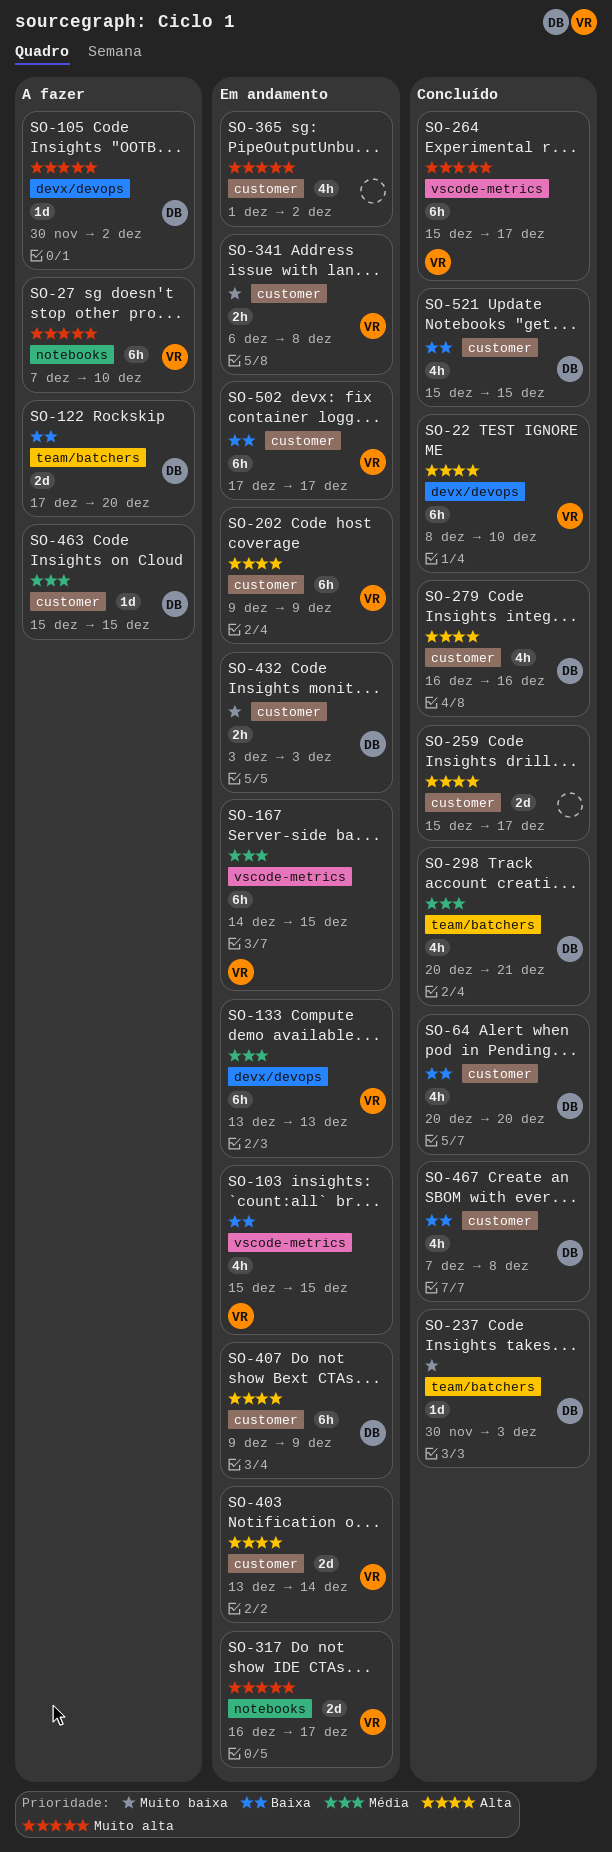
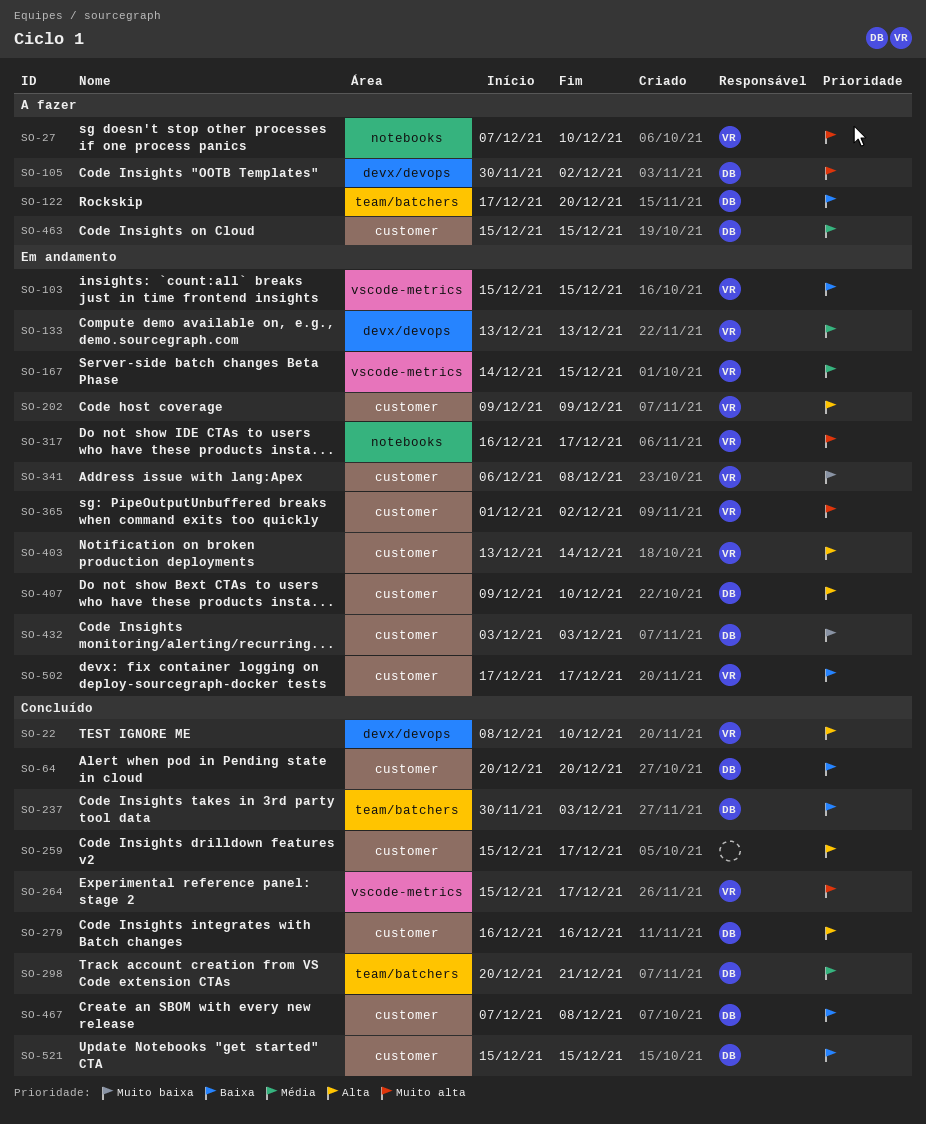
SO-237, priority: Muito baixa -> Baixa
SO-365, owner: none -> VR
SO-407, due: Dec 9 -> Dec 10

